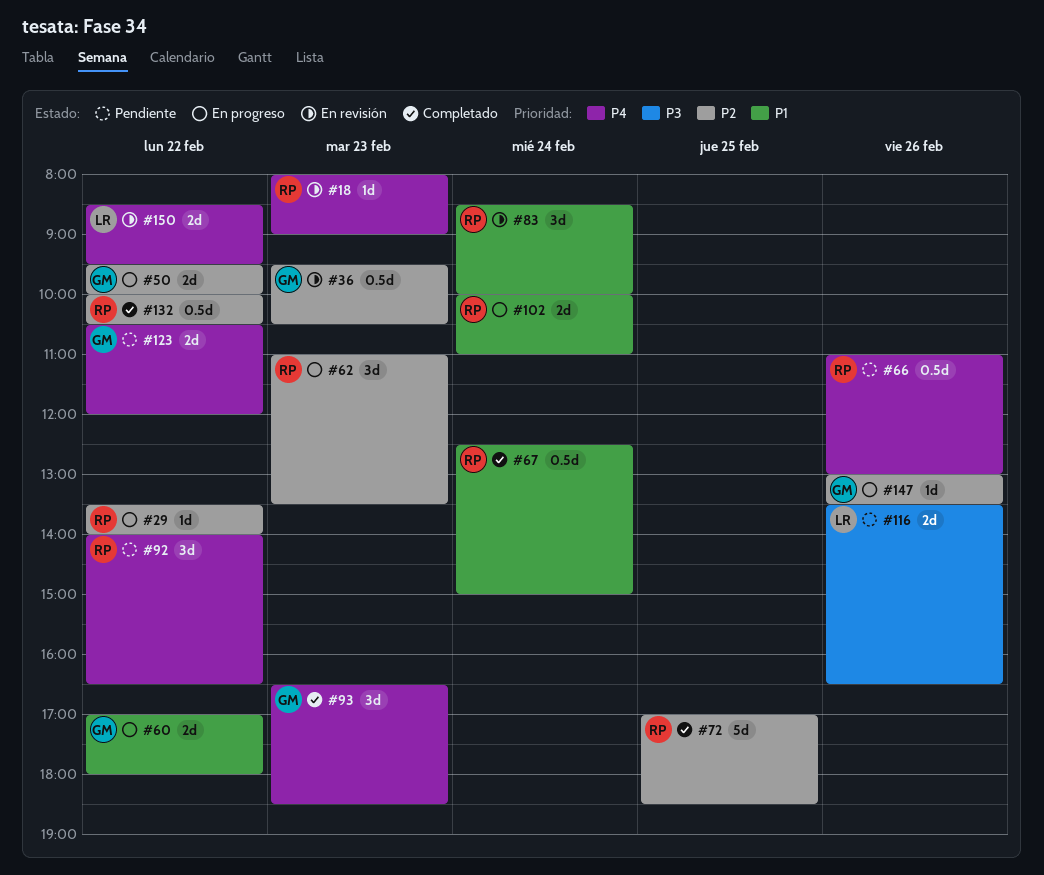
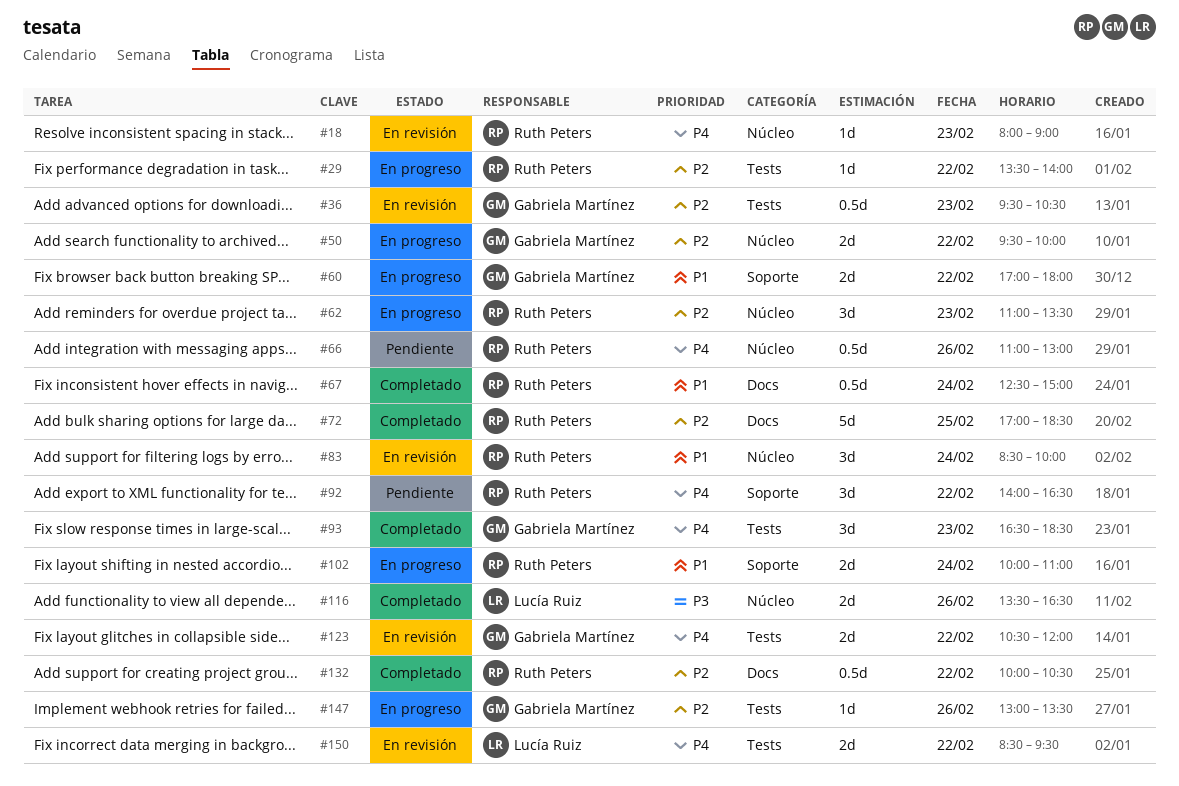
#116, status: Pendiente -> Completado
#123, status: Pendiente -> En revisión

